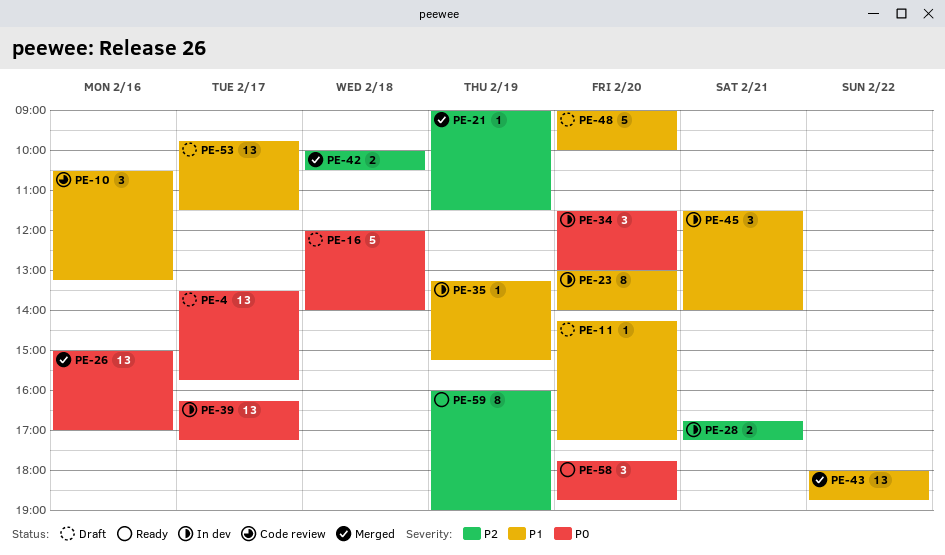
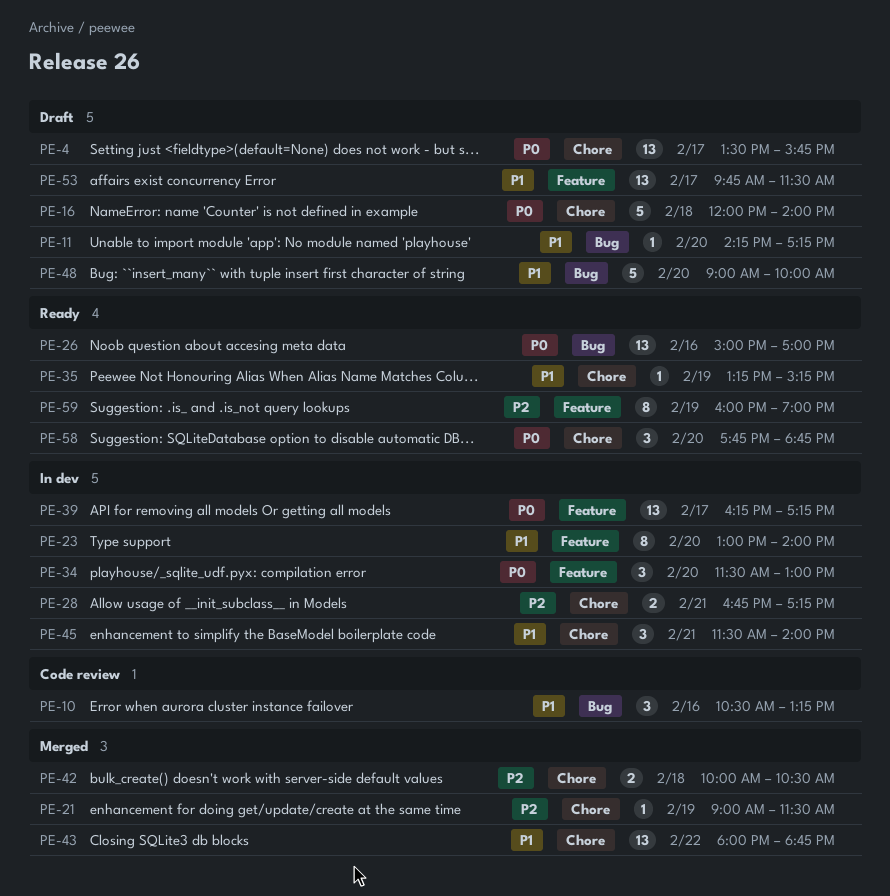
PE-26, status: Merged -> Ready
PE-35, status: In dev -> Ready

